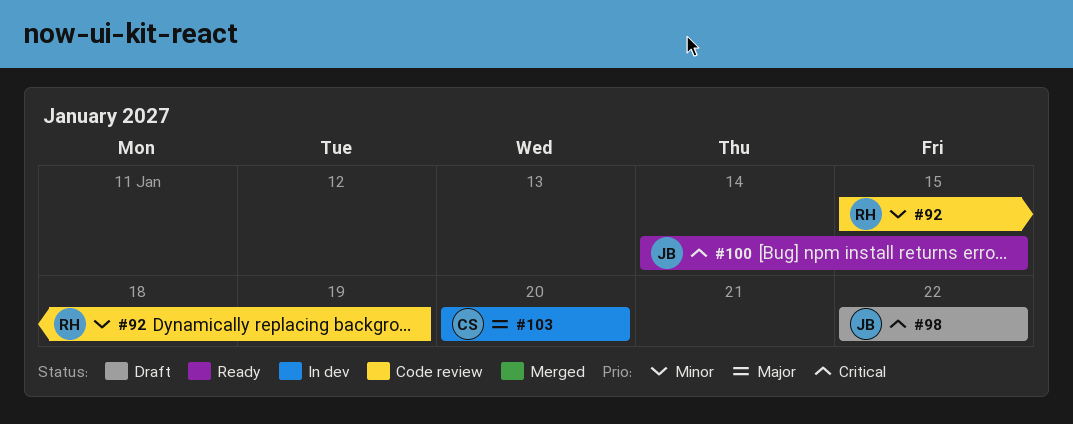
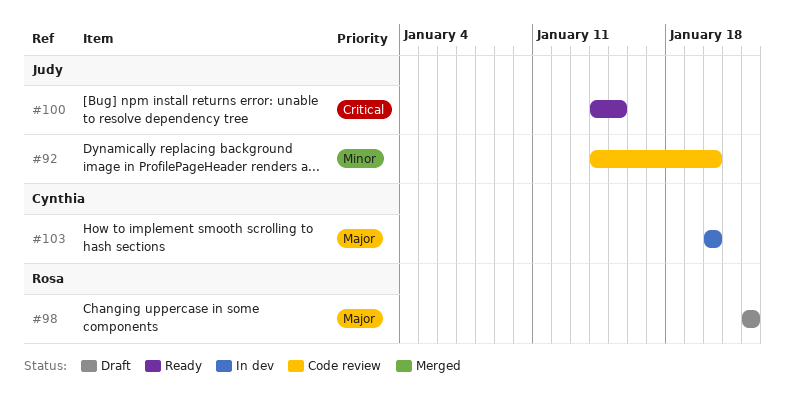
#92, owner: Rosa -> Judy
#92, start: Jan 15 -> Jan 14
#92, due: Jan 19 -> Jan 20
#98, owner: Judy -> Rosa
#98, priority: Critical -> Major

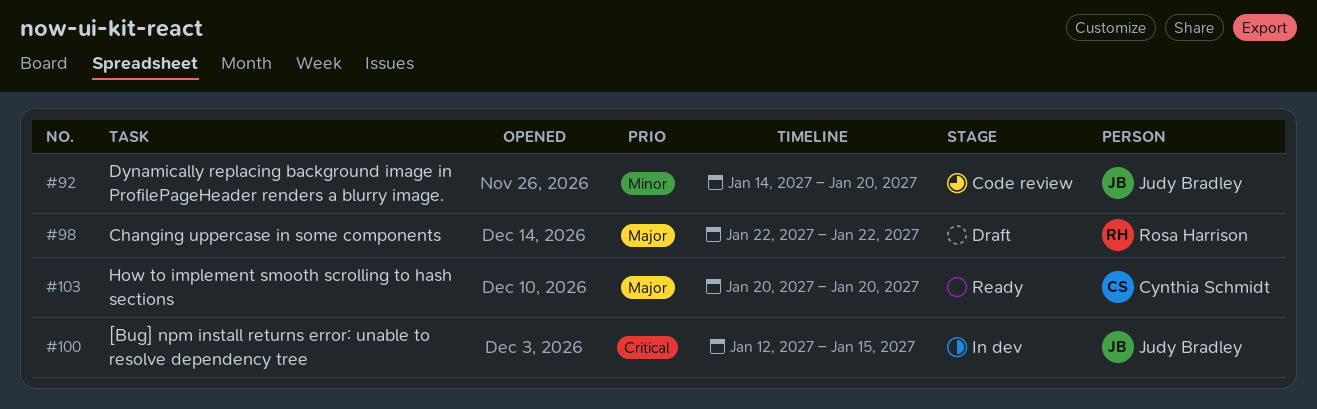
#100, status: Ready -> In dev
#100, start: Jan 14 -> Jan 12
#103, status: In dev -> Ready

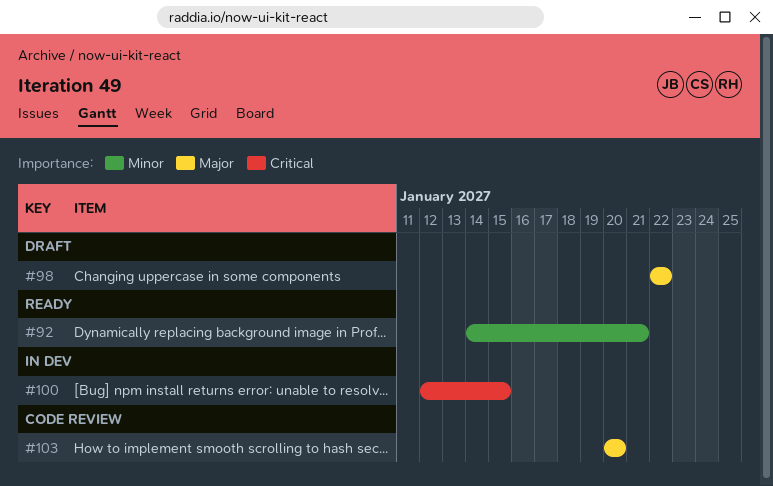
#92, status: Code review -> Ready
#92, due: Jan 20 -> Jan 21
#103, status: Ready -> Code review

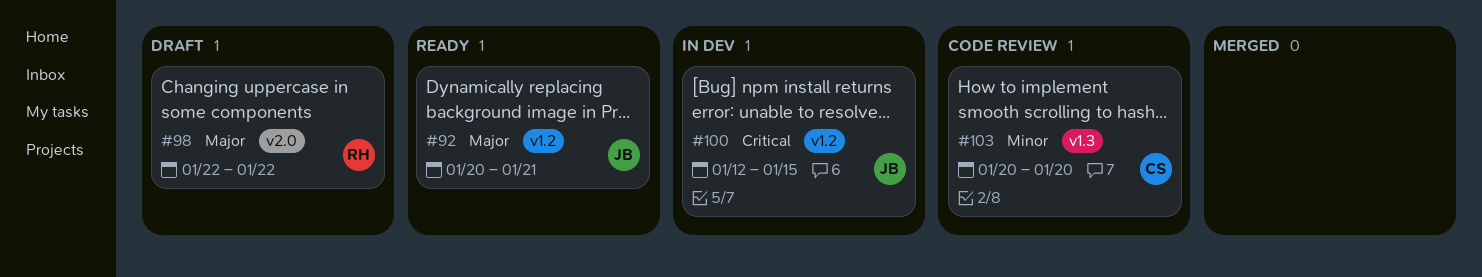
#92, priority: Minor -> Major
#92, start: Jan 14 -> Jan 20
#103, priority: Major -> Minor

